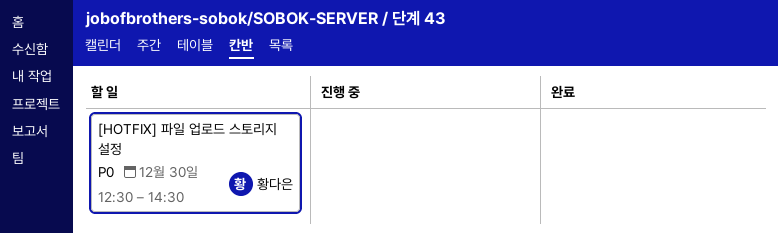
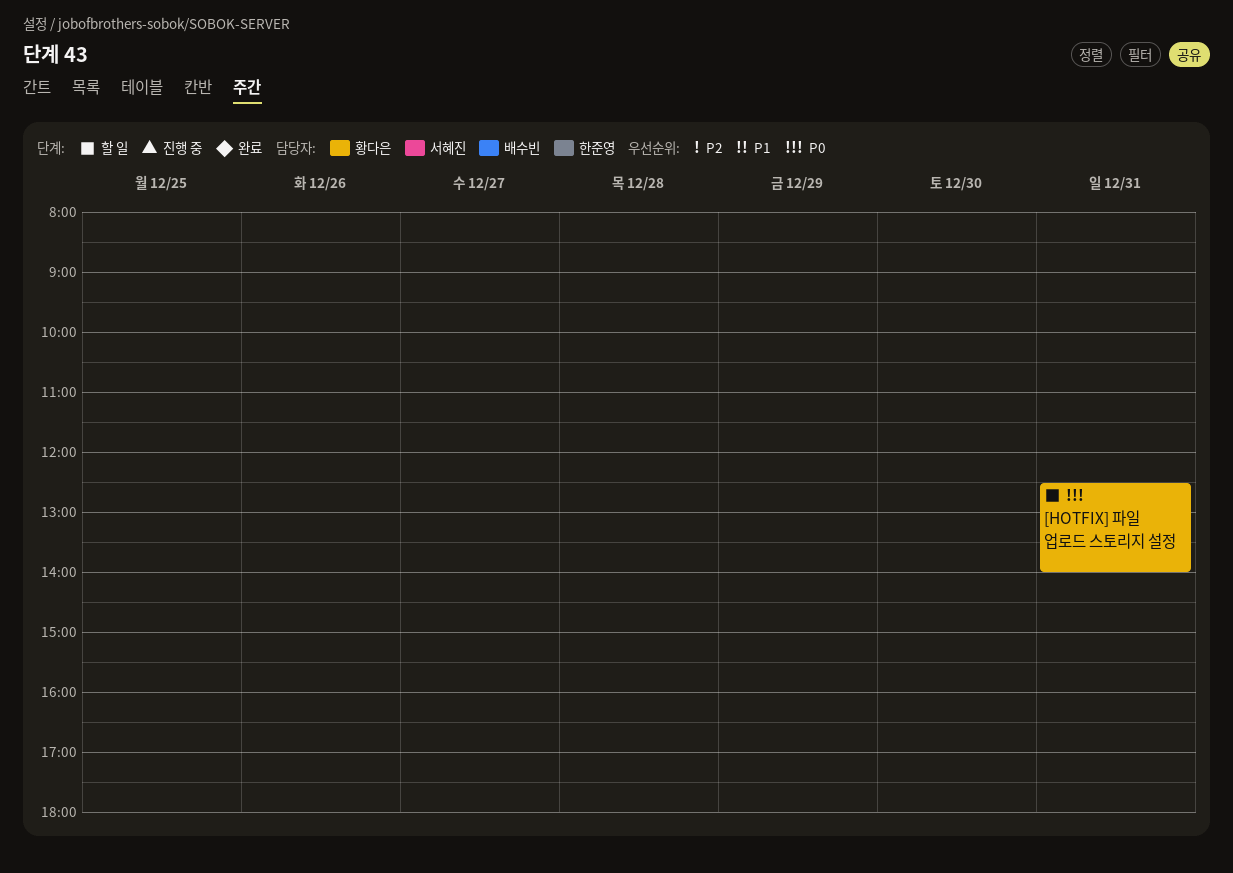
[HOTFIX] 파일 업로드 스토리지 설정, day: Dec 30 -> Dec 31
[HOTFIX] 파일 업로드 스토리지 설정, ends: 14:30 -> 14:00

